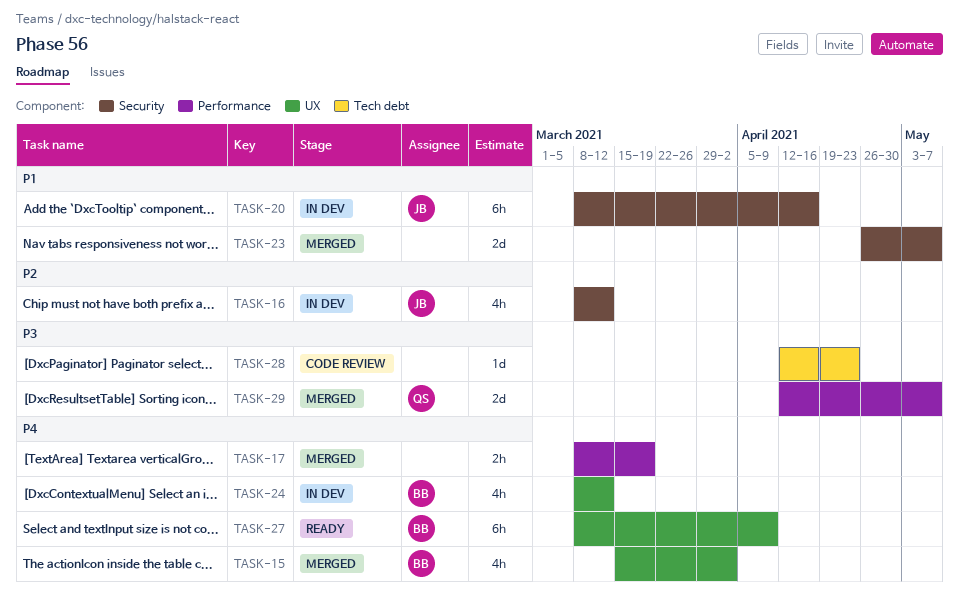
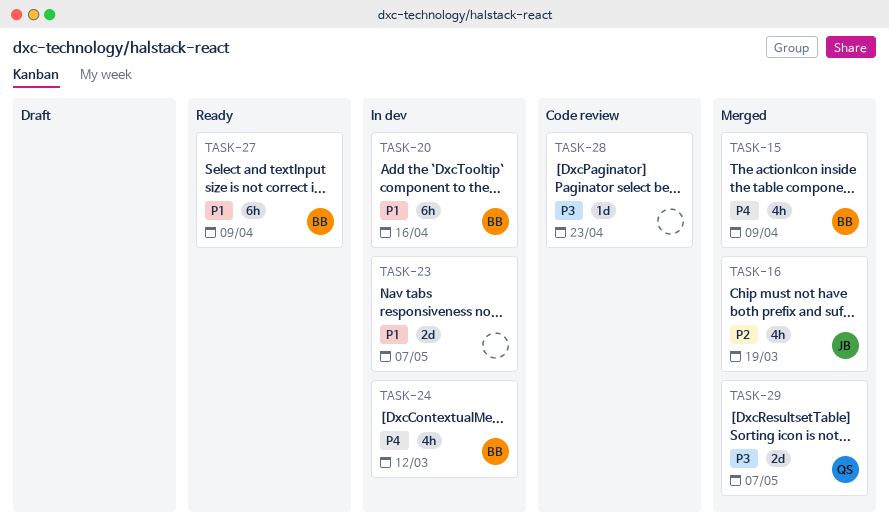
TASK-15, due: Apr 2 -> Apr 9
TASK-16, status: In dev -> Merged
TASK-16, due: Mar 12 -> Mar 19
TASK-17: present -> none
TASK-20, owner: JB -> BB
TASK-23, status: Merged -> In dev
TASK-27, priority: P4 -> P1

